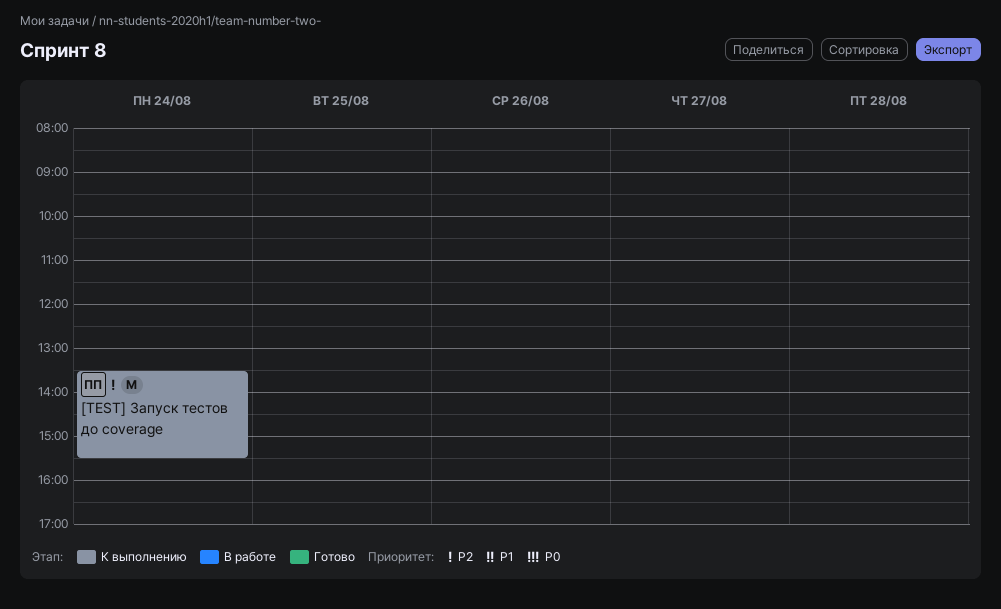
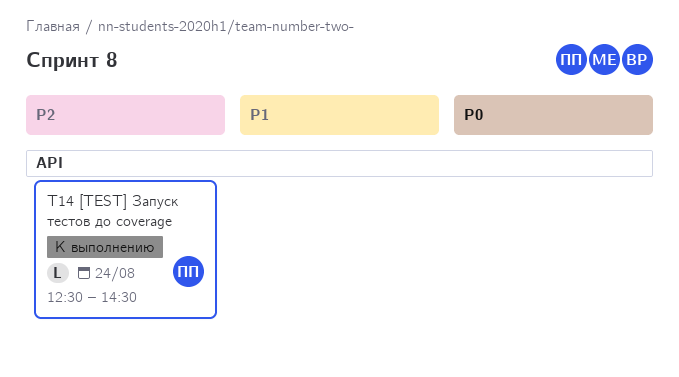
[TEST] Запуск тестов до coverage, estimate: M -> L
[TEST] Запуск тестов до coverage, begins: 13:30 -> 12:30
[TEST] Запуск тестов до coverage, ends: 15:30 -> 14:30

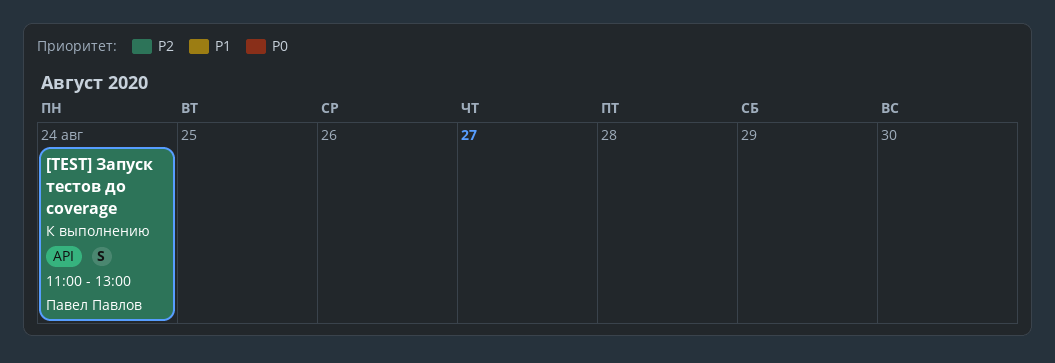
[TEST] Запуск тестов до coverage, estimate: L -> S
[TEST] Запуск тестов до coverage, begins: 12:30 -> 11:00
[TEST] Запуск тестов до coverage, ends: 14:30 -> 13:00

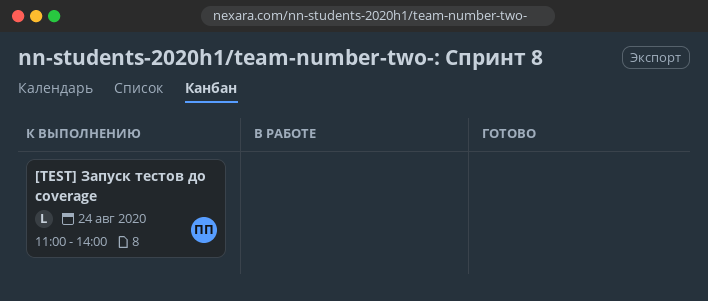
[TEST] Запуск тестов до coverage, estimate: S -> L
[TEST] Запуск тестов до coverage, ends: 13:00 -> 14:00

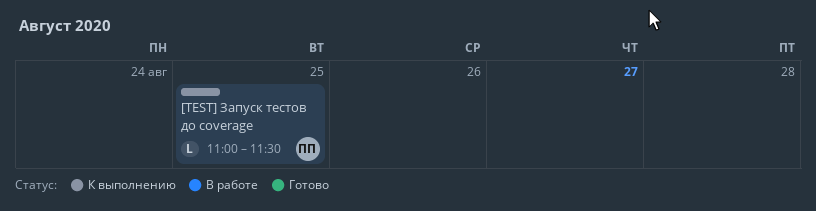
[TEST] Запуск тестов до coverage, day: Aug 24 -> Aug 25
[TEST] Запуск тестов до coverage, ends: 14:00 -> 11:30

